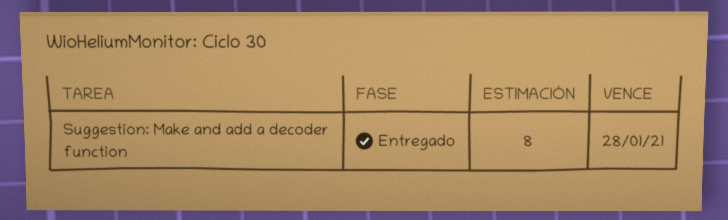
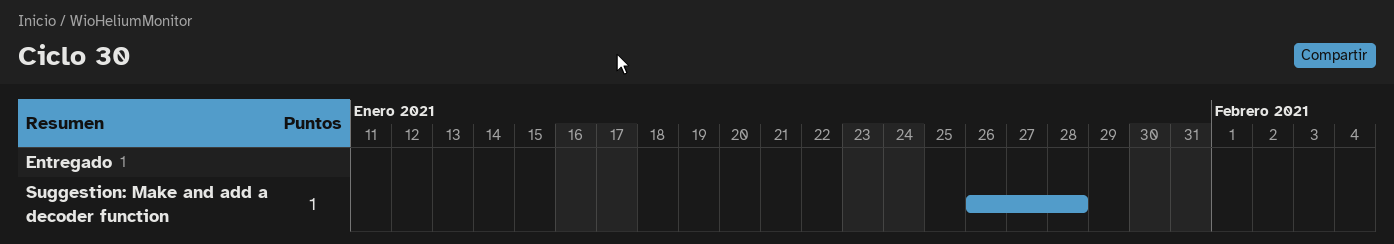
Suggestion: Make and add a decoder function, estimate: 8 -> 1

